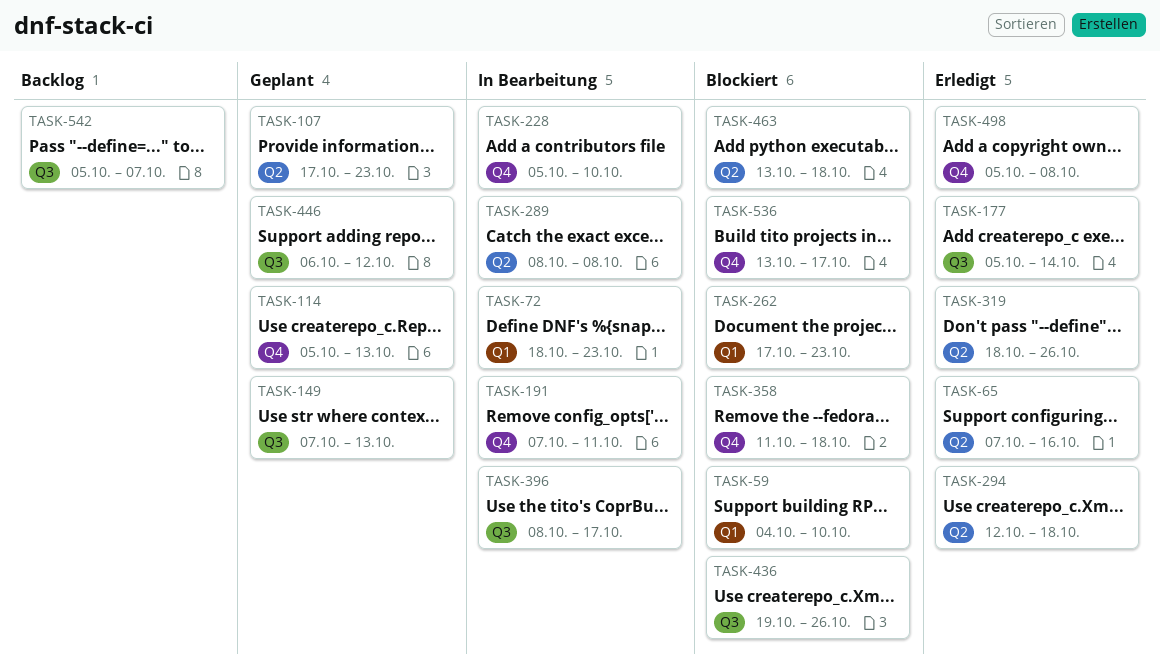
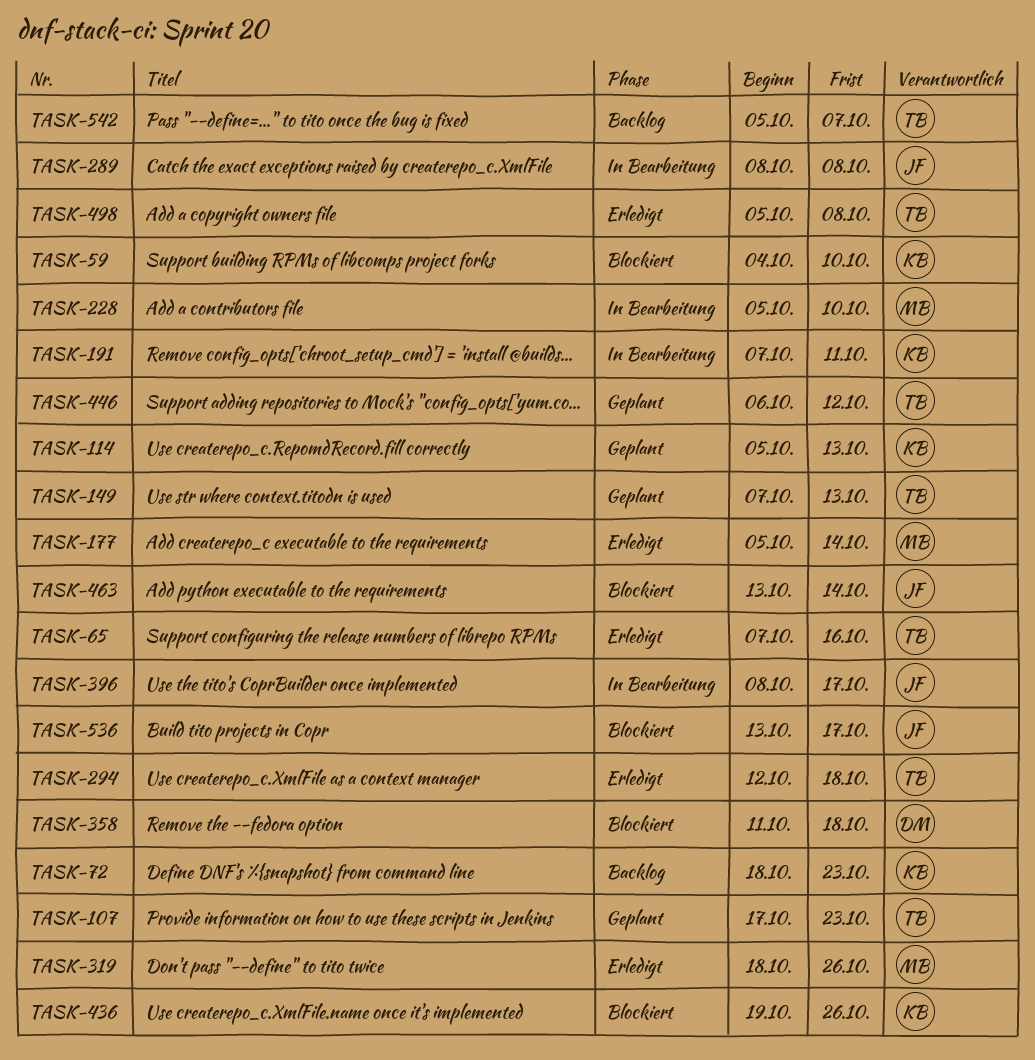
TASK-72, status: In Bearbeitung -> Backlog
TASK-262: present -> none
TASK-463, due: Oct 18 -> Oct 14

